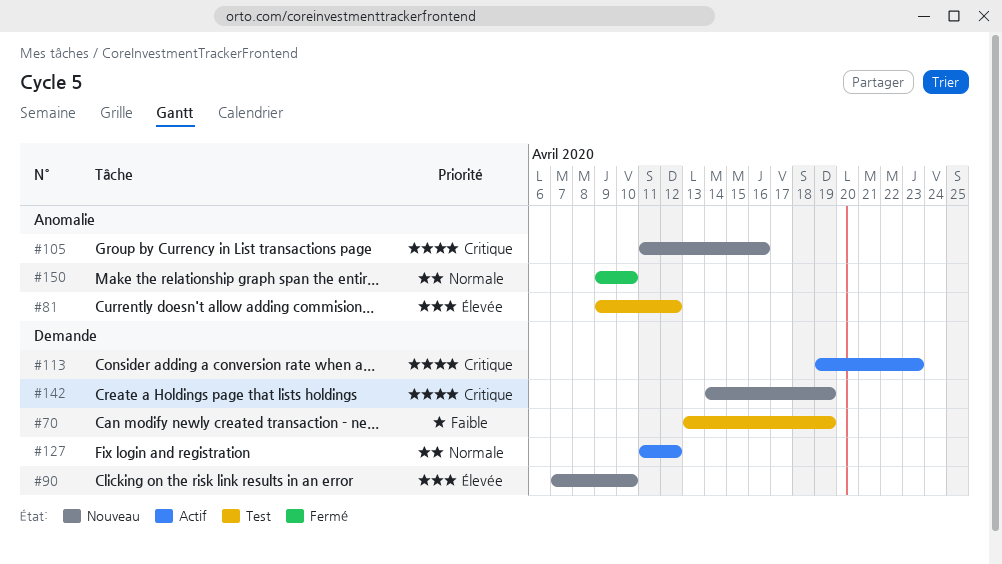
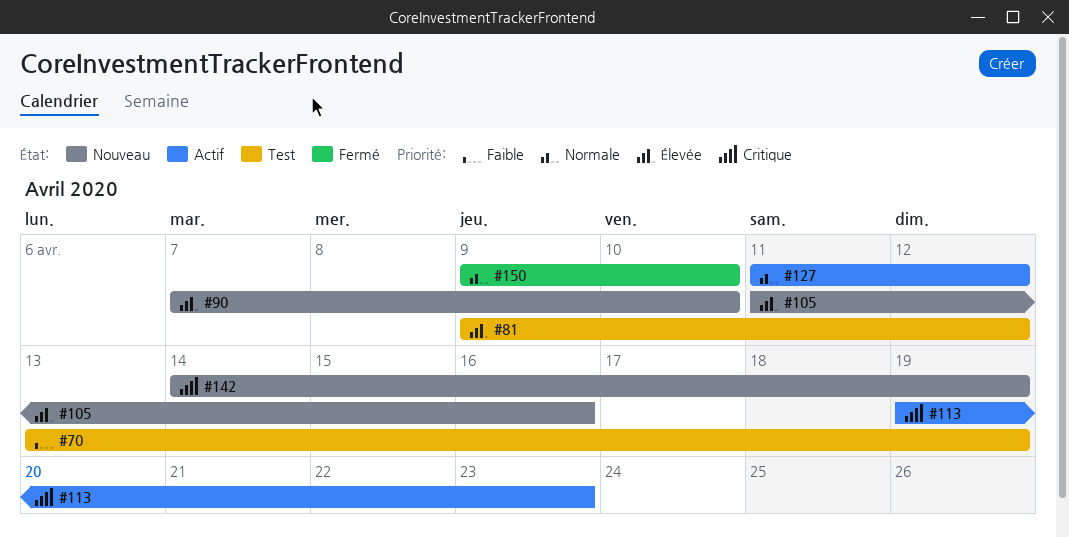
#105, priority: Critique -> Élevée

